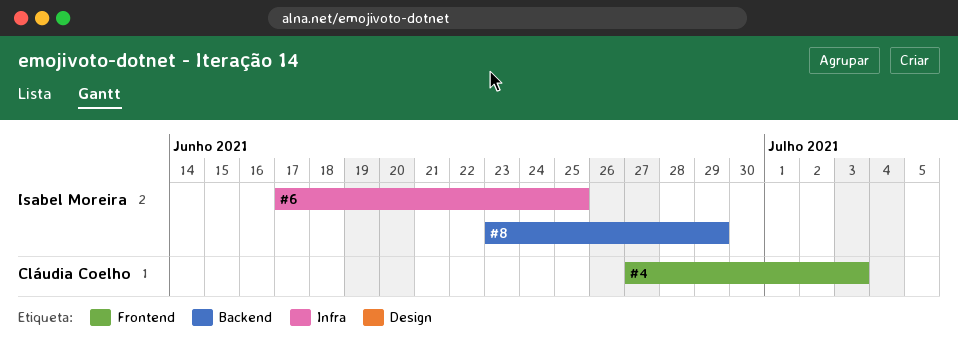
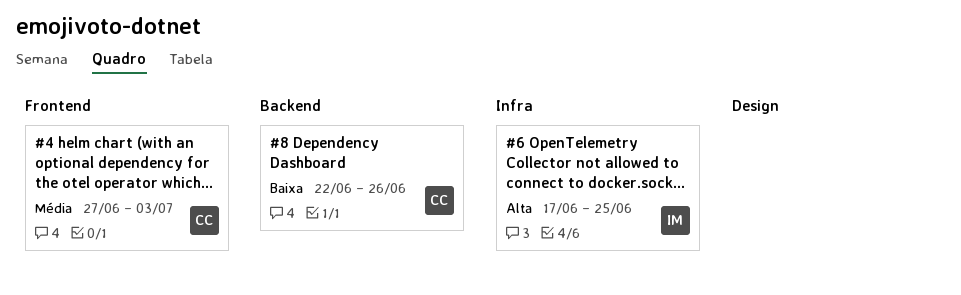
#8, owner: Isabel Moreira -> Cláudia Coelho
#8, start: Jun 23 -> Jun 22
#8, due: Jun 29 -> Jun 26

